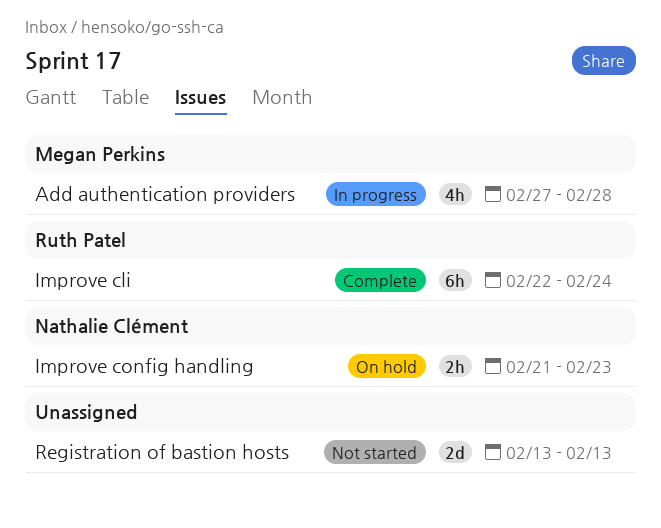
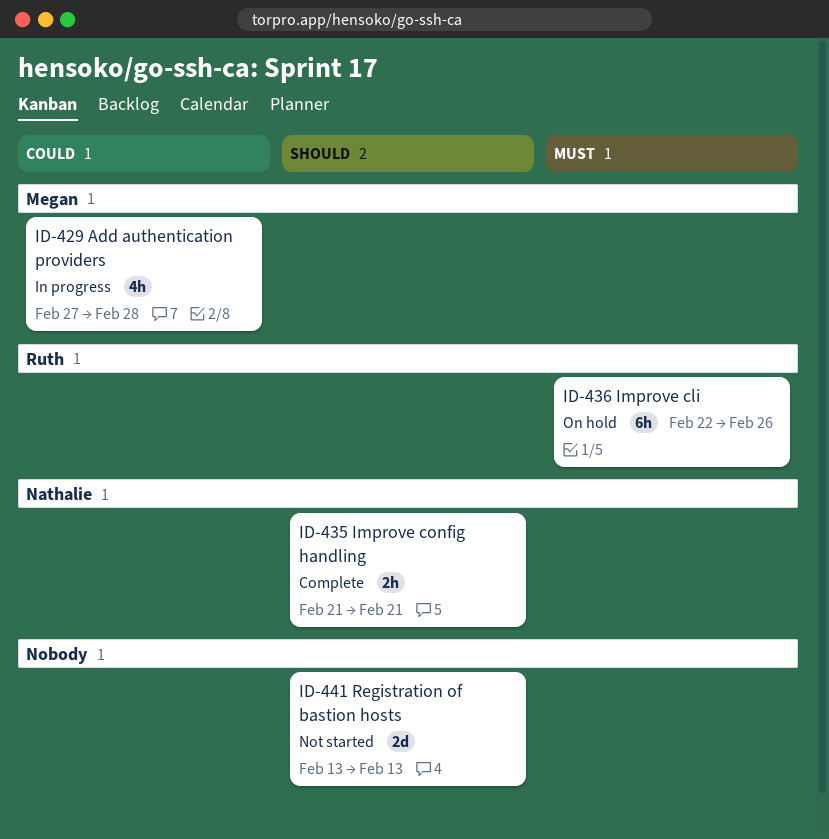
Improve cli, status: Complete -> On hold
Improve cli, due: Feb 24 -> Feb 26
Improve config handling, status: On hold -> Complete
Improve config handling, due: Feb 23 -> Feb 21

